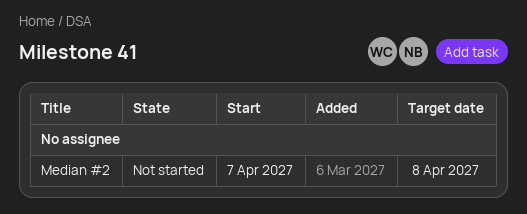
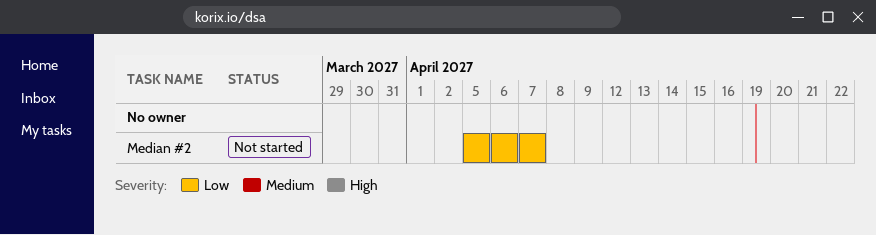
Median #2, start: Apr 7 -> Apr 5
Median #2, due: Apr 8 -> Apr 7

